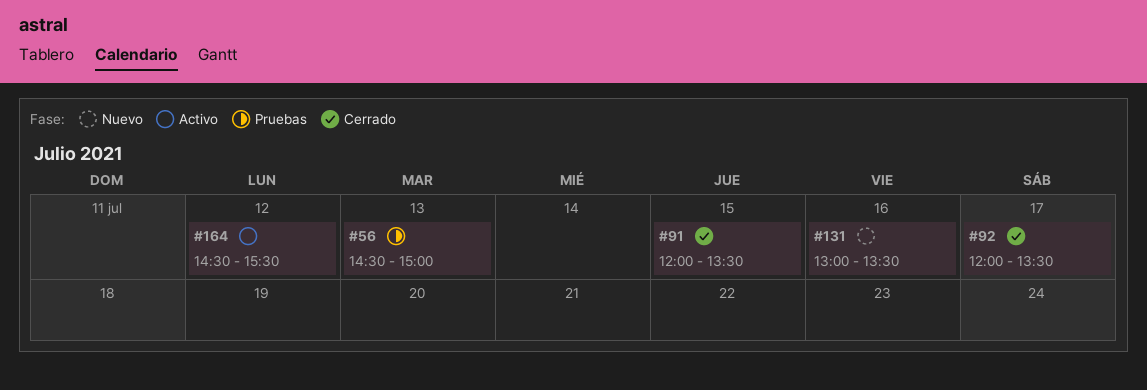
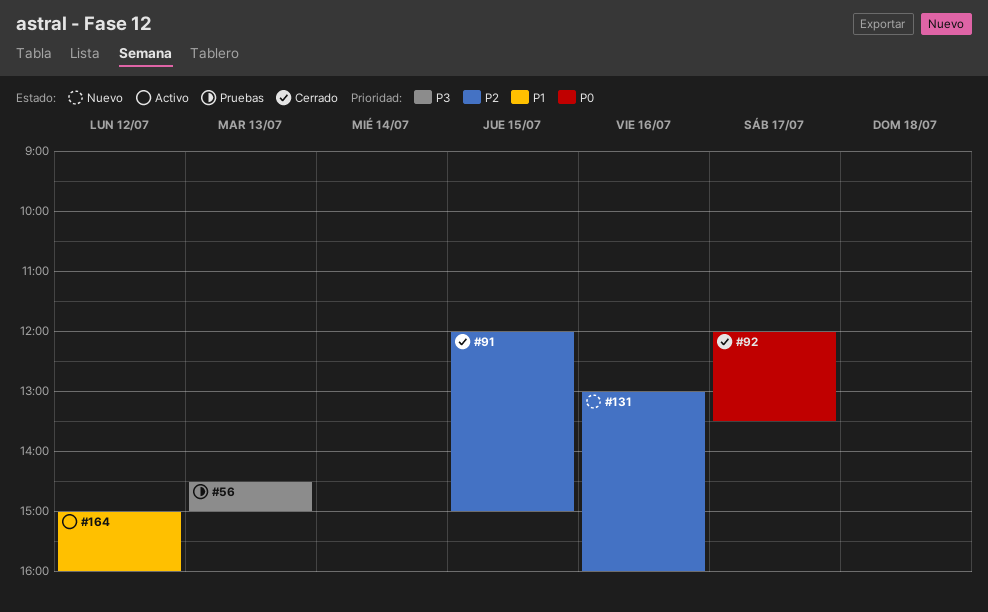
#91, ends: 13:30 -> 15:00
#131, ends: 13:30 -> 16:00
#164, begins: 14:30 -> 15:00
#164, ends: 15:30 -> 16:00

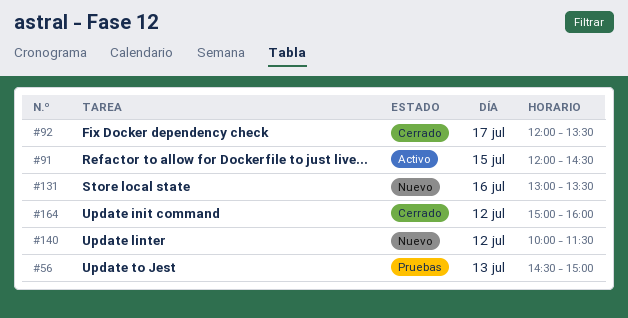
#91, status: Cerrado -> Activo
#91, ends: 15:00 -> 14:30
#131, ends: 16:00 -> 13:30
#140: none -> present
#164, status: Activo -> Cerrado

